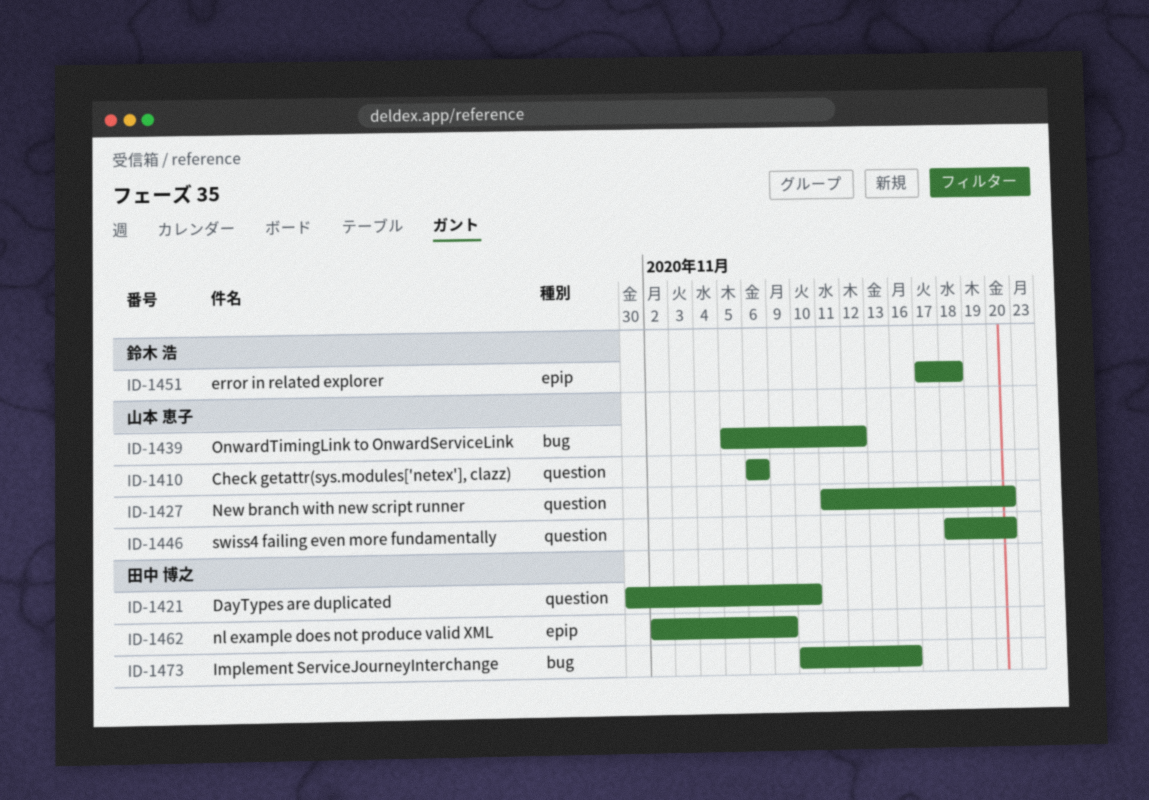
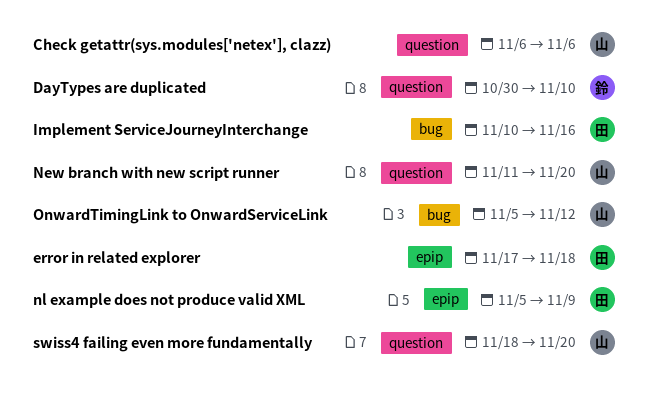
DayTypes are duplicated, owner: 田中 博之 -> 鈴木 浩
error in related explorer, owner: 鈴木 浩 -> 田中 博之
nl example does not produce valid XML, start: Nov 2 -> Nov 5

